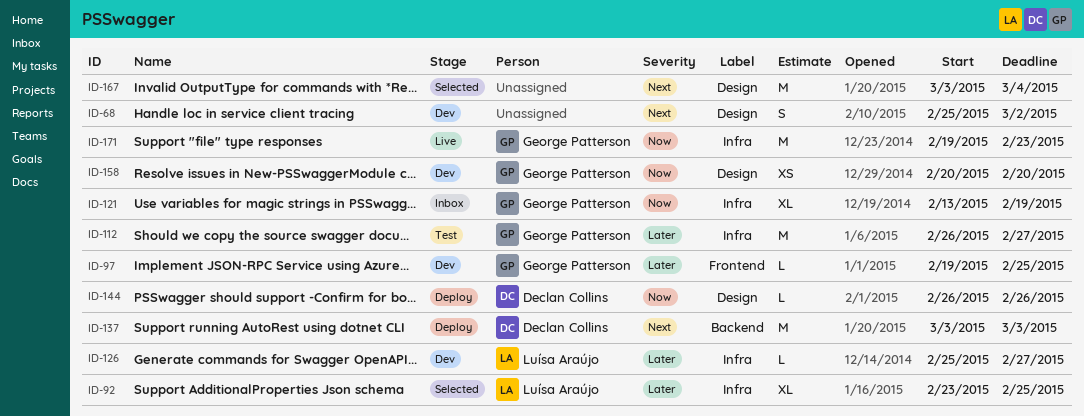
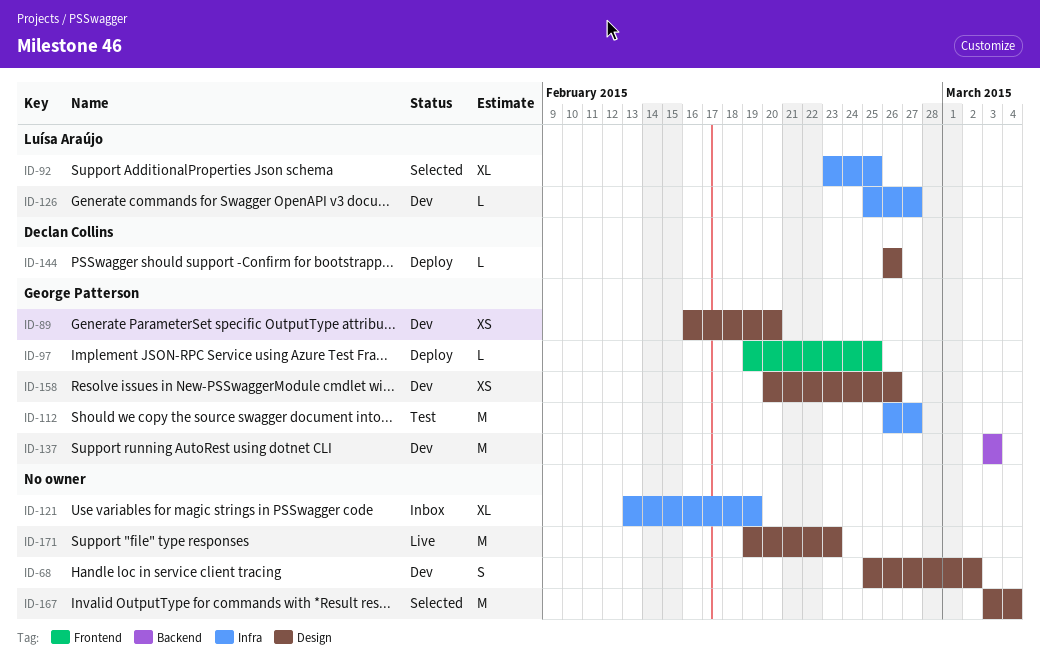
ID-89: none -> present
ID-97, status: Dev -> Deploy
ID-121, owner: George Patterson -> none
ID-137, status: Deploy -> Dev
ID-137, owner: Declan Collins -> George Patterson
ID-158, due: Feb 20 -> Feb 26
ID-171, owner: George Patterson -> none
ID-171, label: Infra -> Design

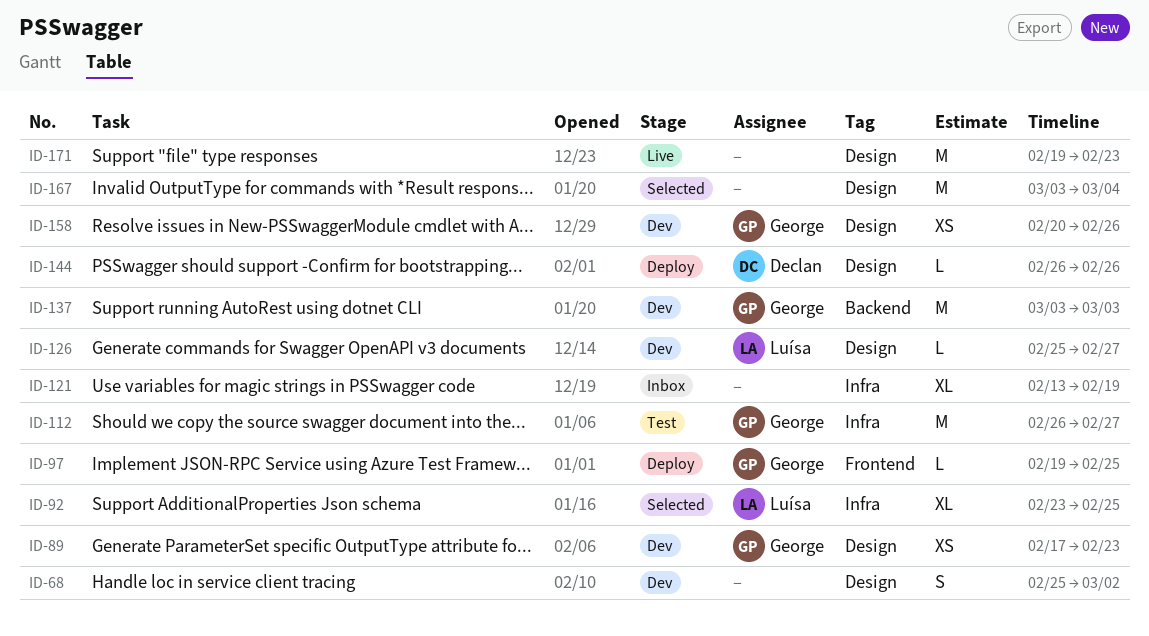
ID-89, start: Feb 16 -> Feb 17
ID-89, due: Feb 20 -> Feb 23
ID-126, label: Infra -> Design

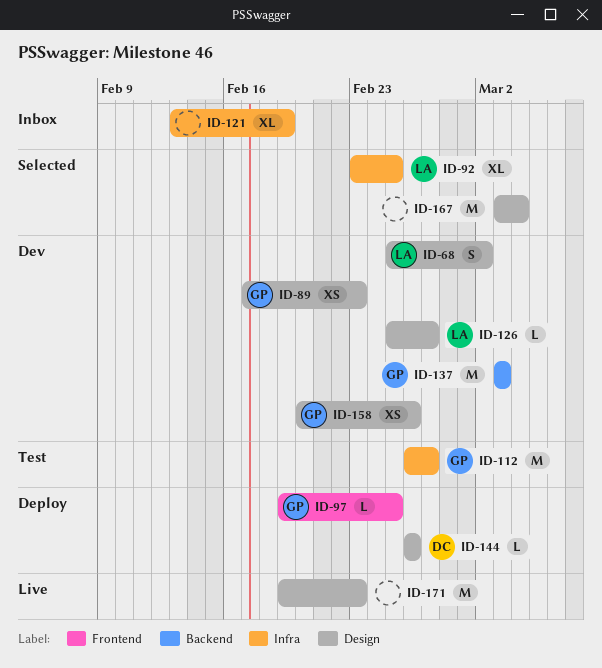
ID-68, owner: none -> Luísa

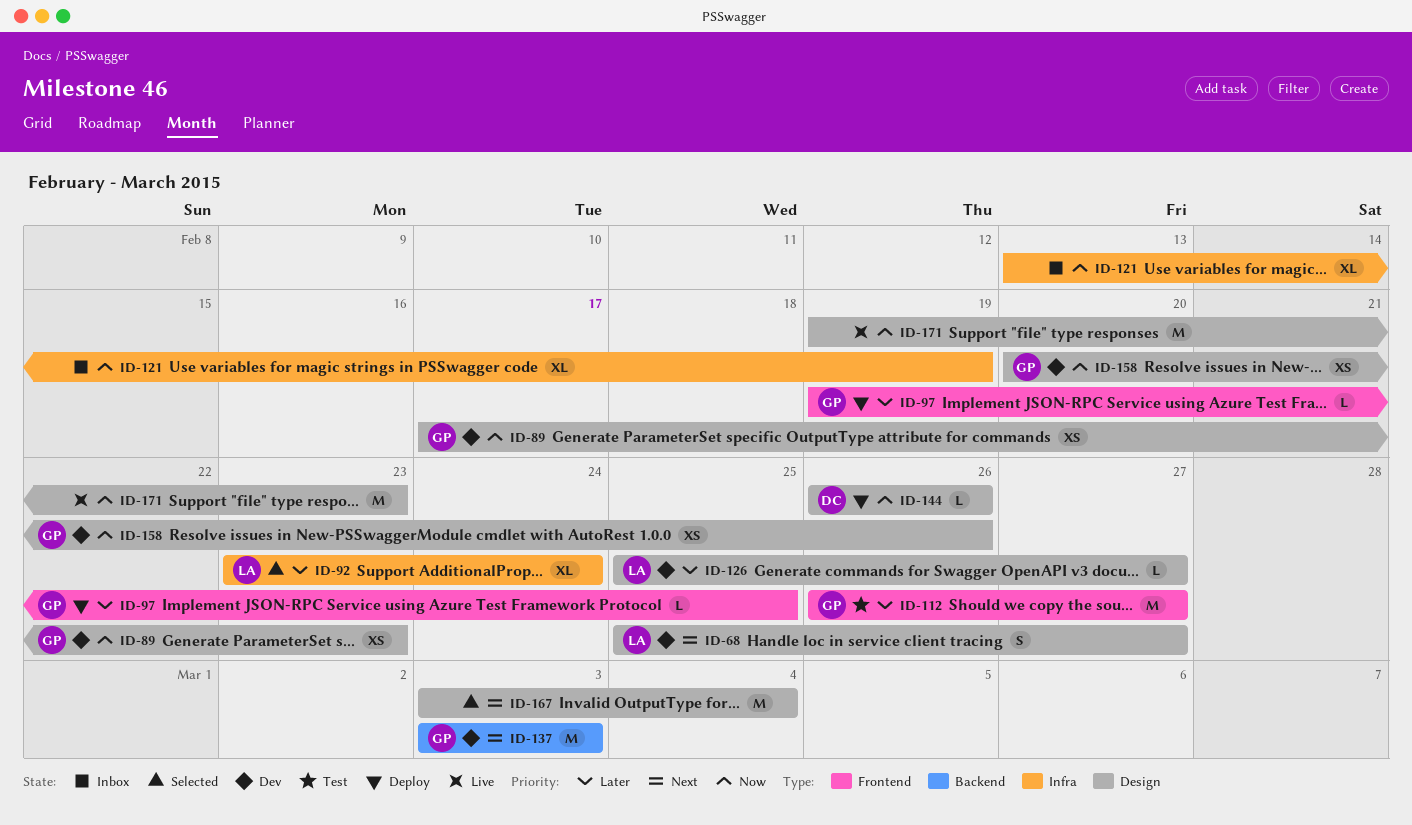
ID-68, due: Mar 2 -> Feb 27
ID-92, due: Feb 25 -> Feb 24
ID-112, label: Infra -> Frontend

